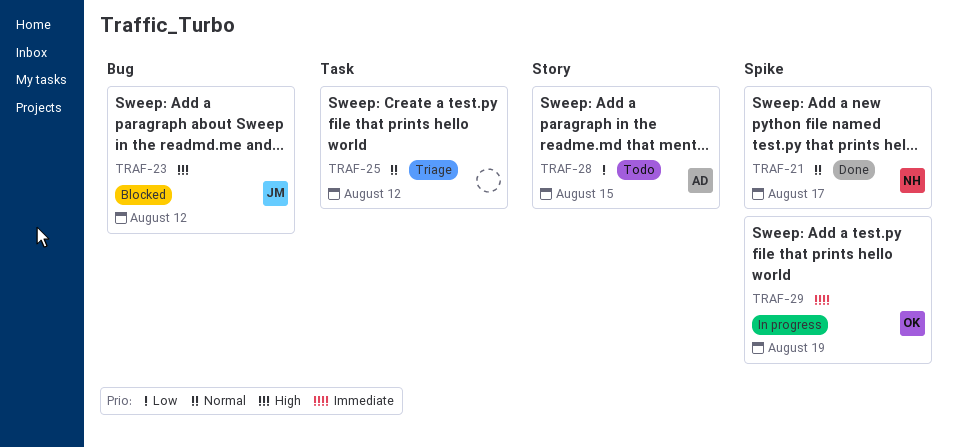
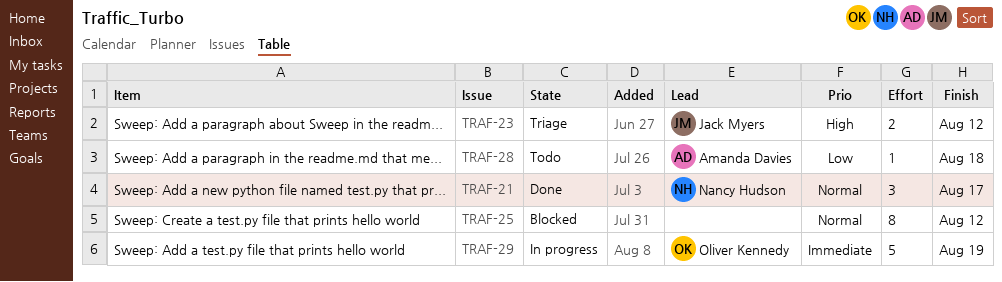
TRAF-23, status: Blocked -> Triage
TRAF-25, status: Triage -> Blocked
TRAF-28, due: Aug 15 -> Aug 18

